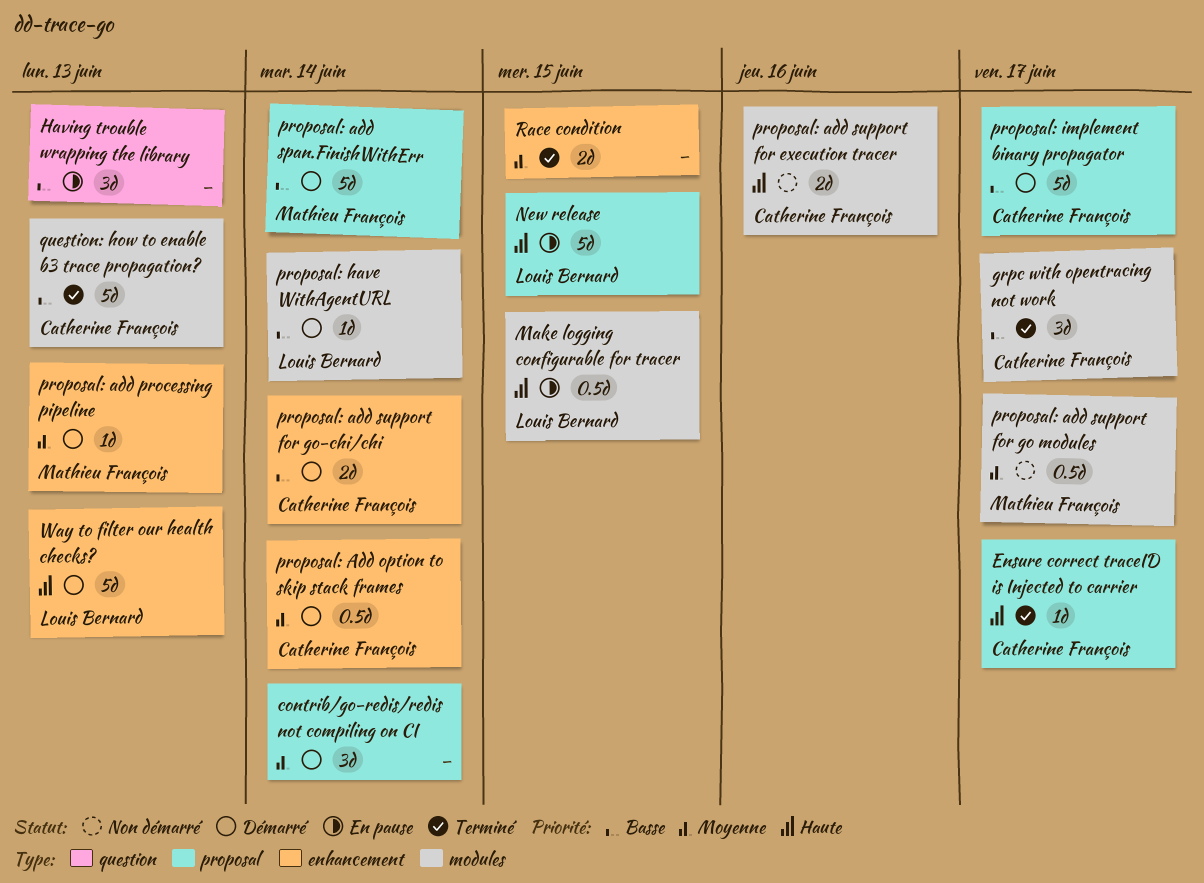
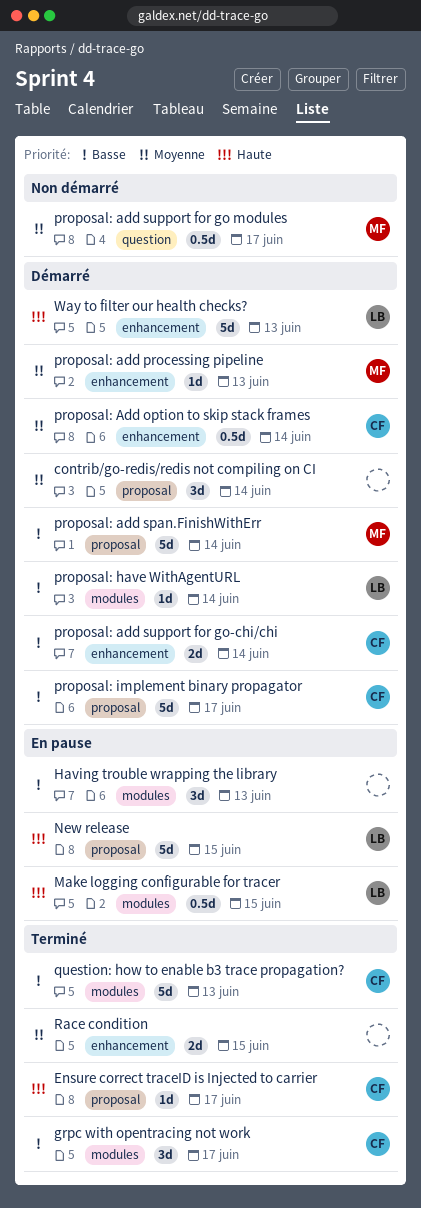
Having trouble wrapping the library, label: question -> modules
proposal: add support for execution tracer: present -> none
proposal: add support for go modules, label: modules -> question

